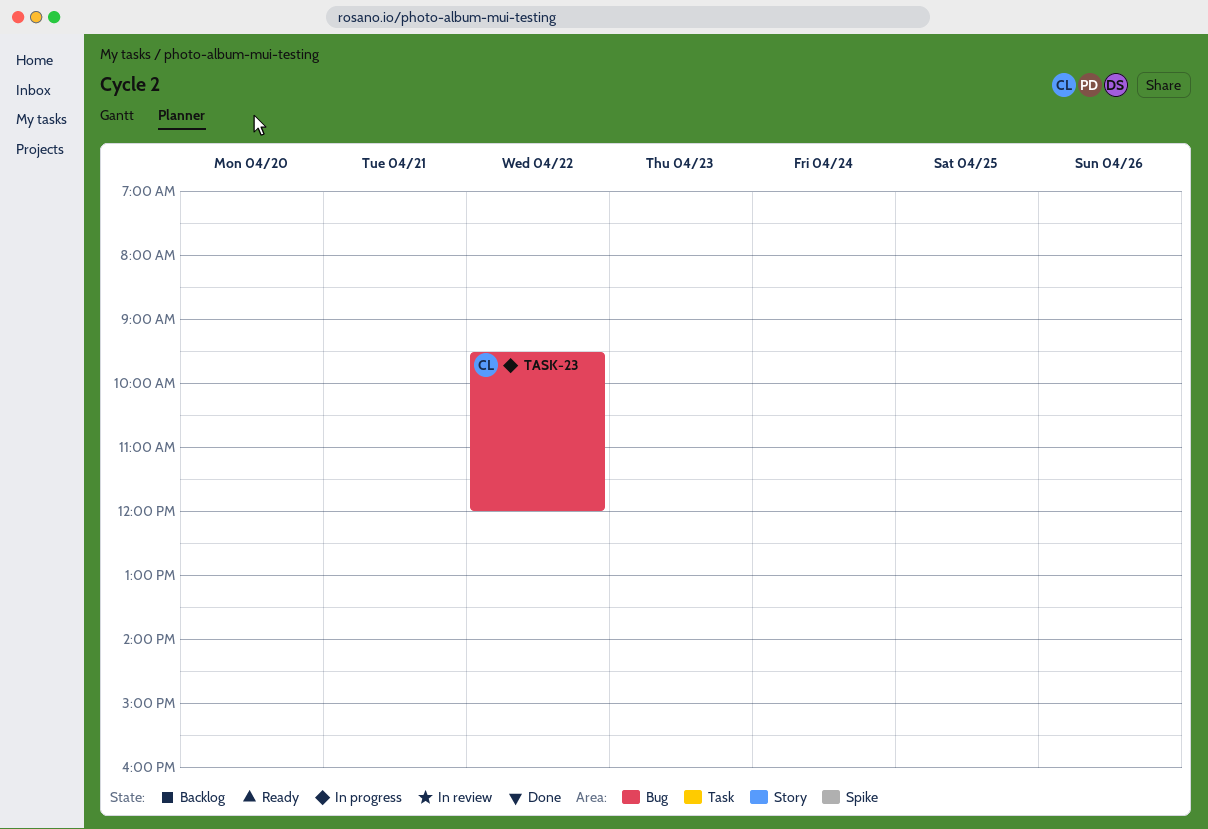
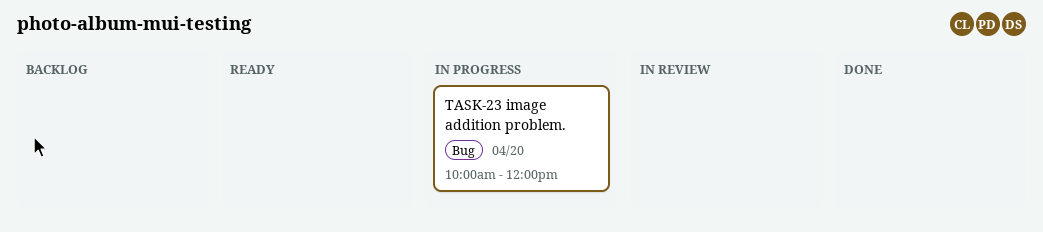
TASK-23, day: Apr 22 -> Apr 20
TASK-23, begins: 09:30 -> 10:00

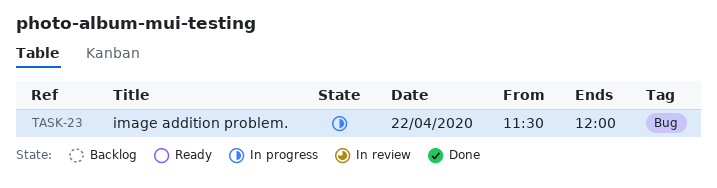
TASK-23, day: Apr 20 -> Apr 22
TASK-23, begins: 10:00 -> 11:30

